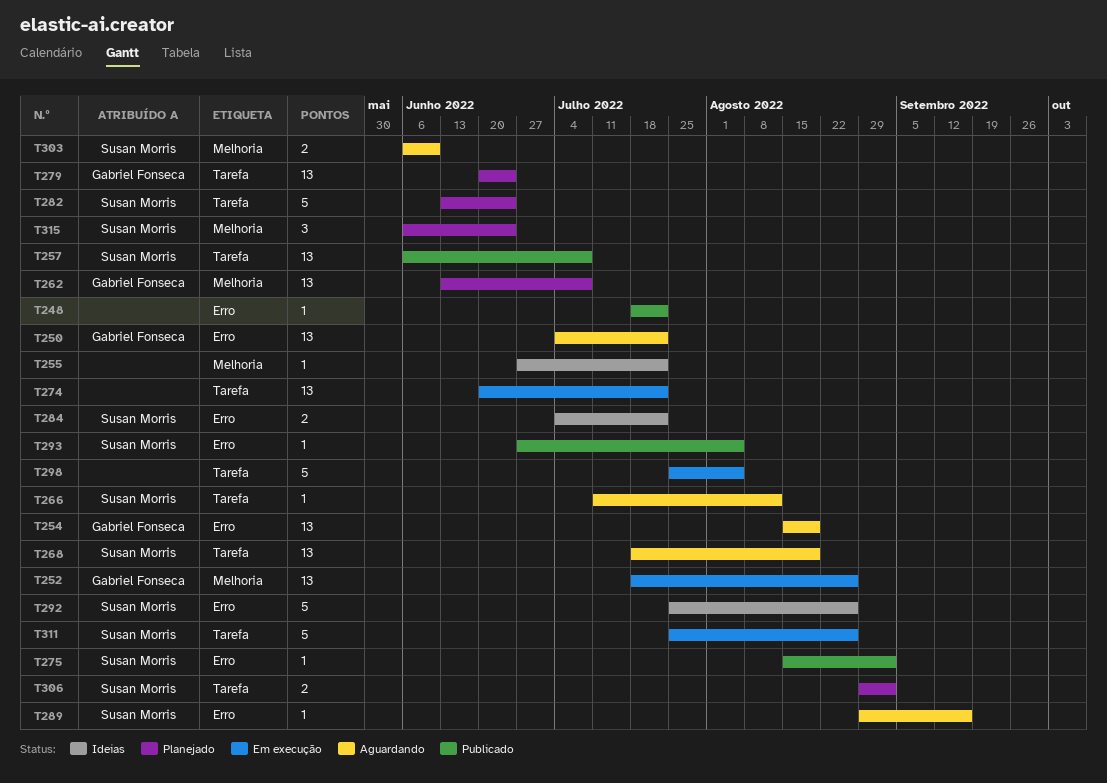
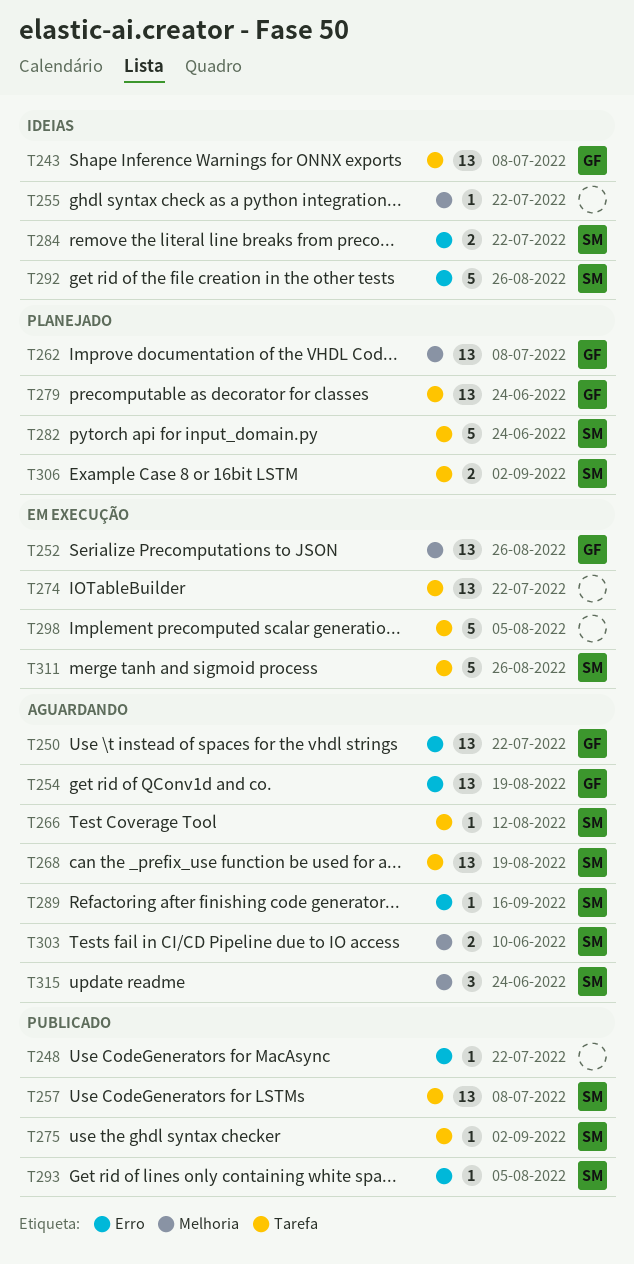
T243: none -> present
T275, label: Erro -> Tarefa
T315, status: Planejado -> Aguardando

